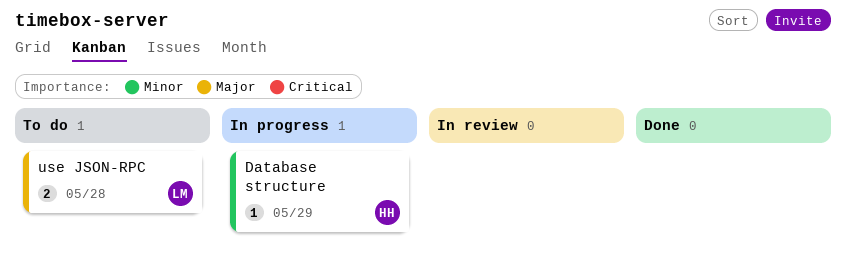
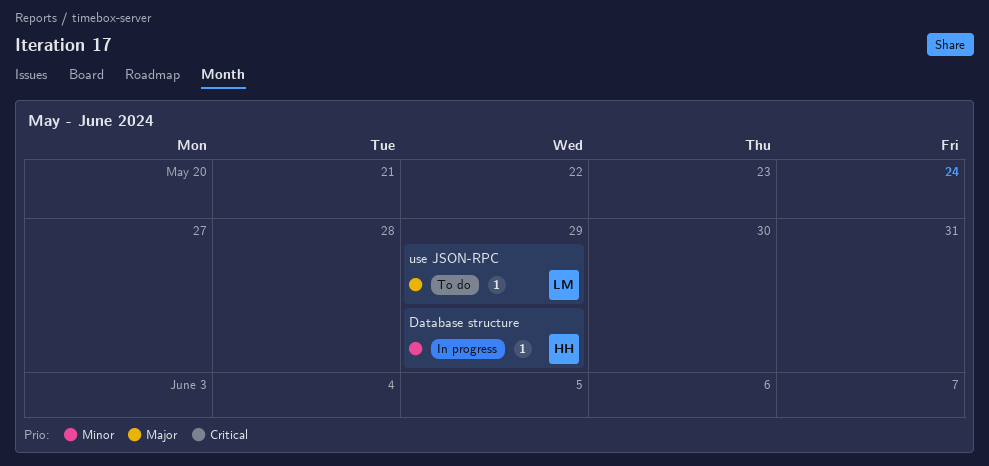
use JSON-RPC, estimate: 2 -> 1
use JSON-RPC, due: May 28 -> May 29

